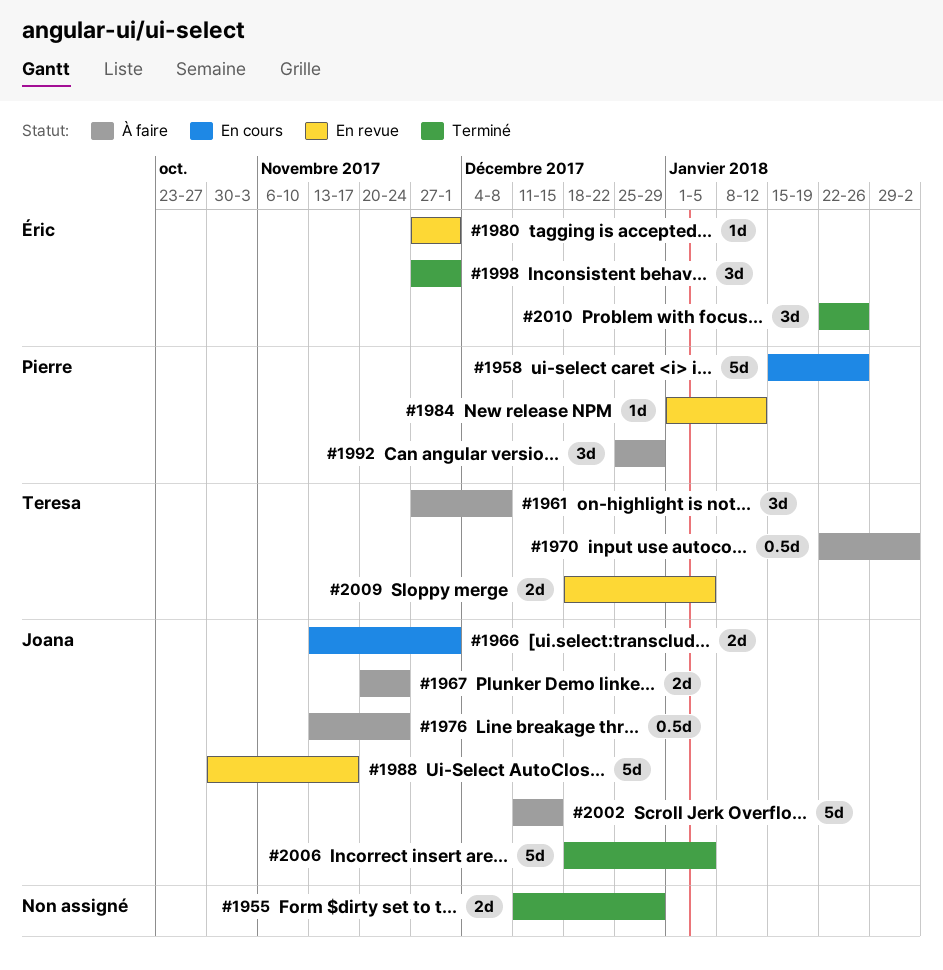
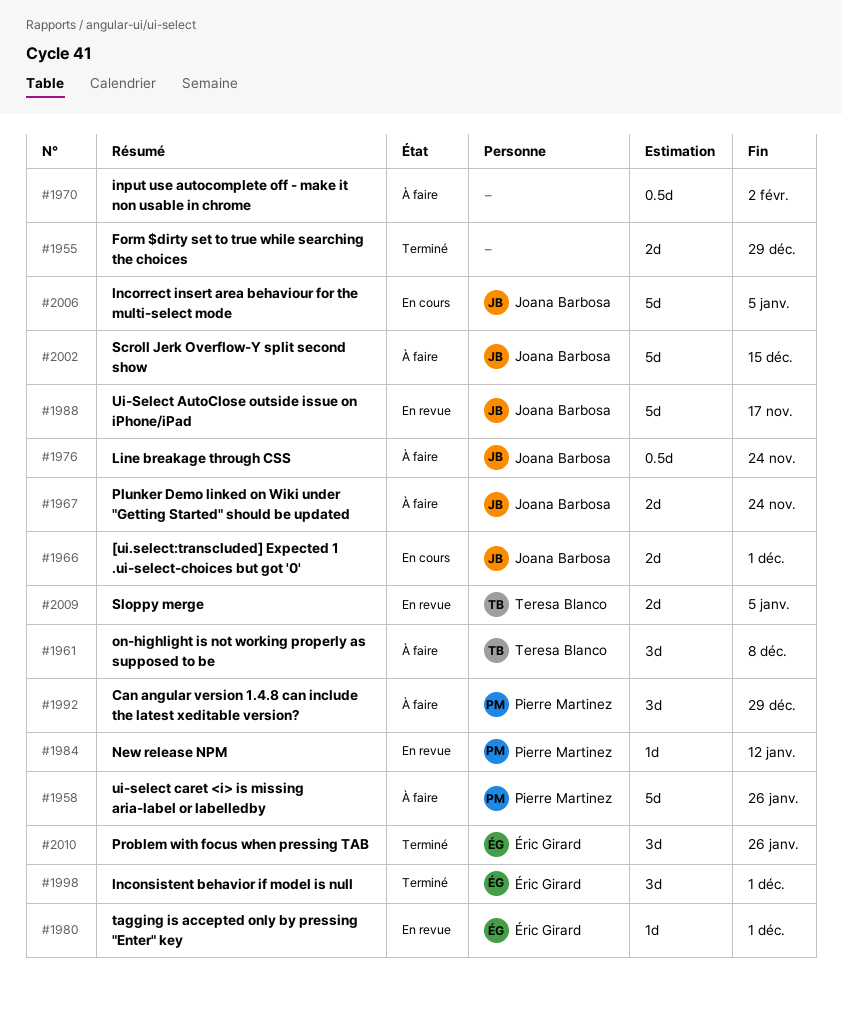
#1958, status: En cours -> À faire
#1970, owner: Teresa Blanco -> none
#2006, status: Terminé -> En cours

